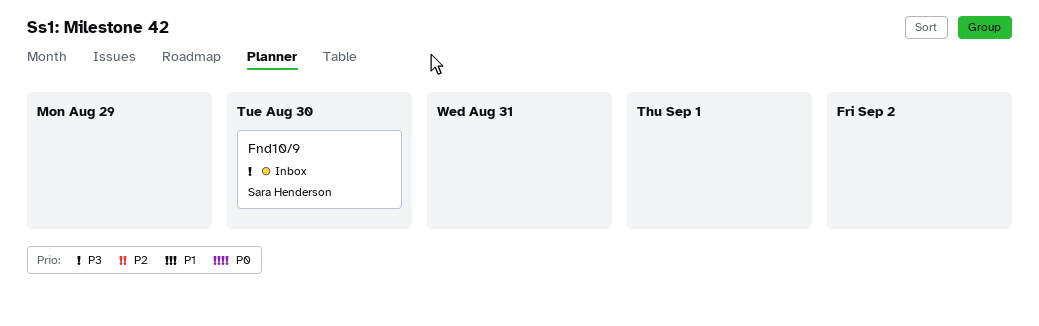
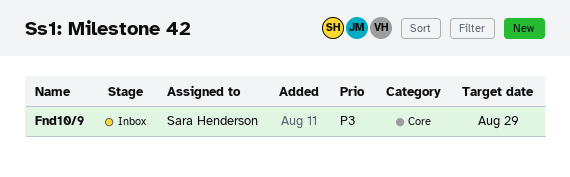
Fnd10/9, due: Aug 30 -> Aug 29

